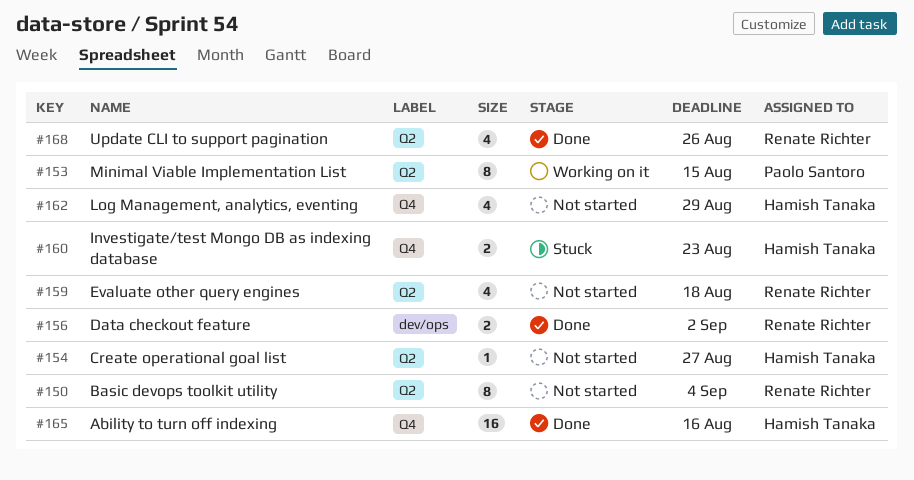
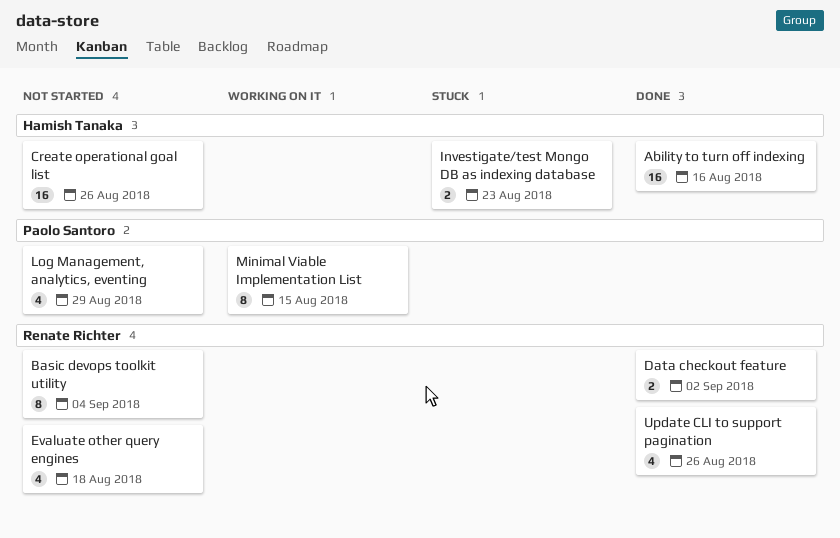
Create operational goal list, estimate: 1 -> 16
Create operational goal list, due: Aug 27 -> Aug 26
Log Management, analytics, eventing, owner: Hamish Tanaka -> Paolo Santoro

